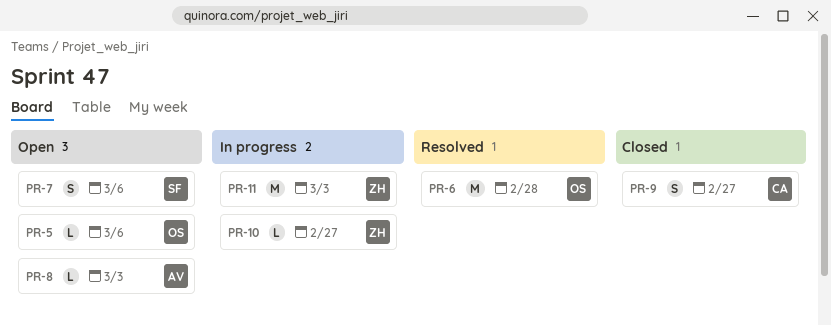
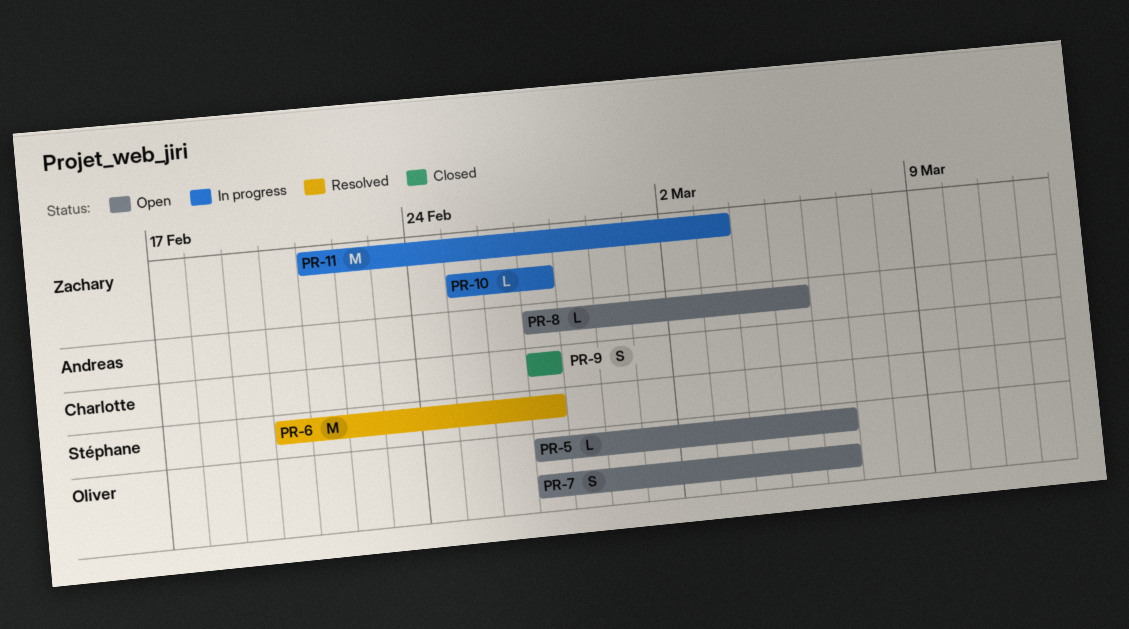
PR-6, owner: Oliver -> Stéphane
PR-6, due: Feb 28 -> Feb 27
PR-7, owner: Stéphane -> Oliver
PR-8, due: Mar 3 -> Mar 5

